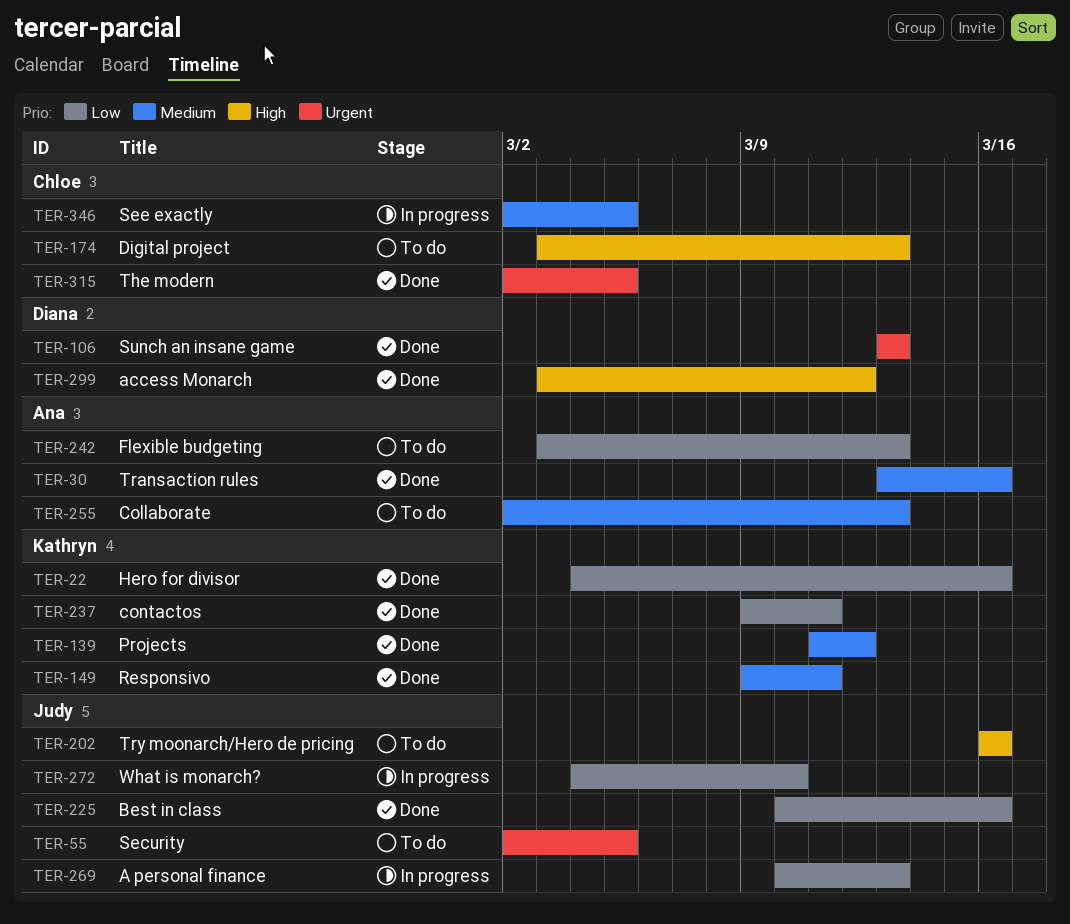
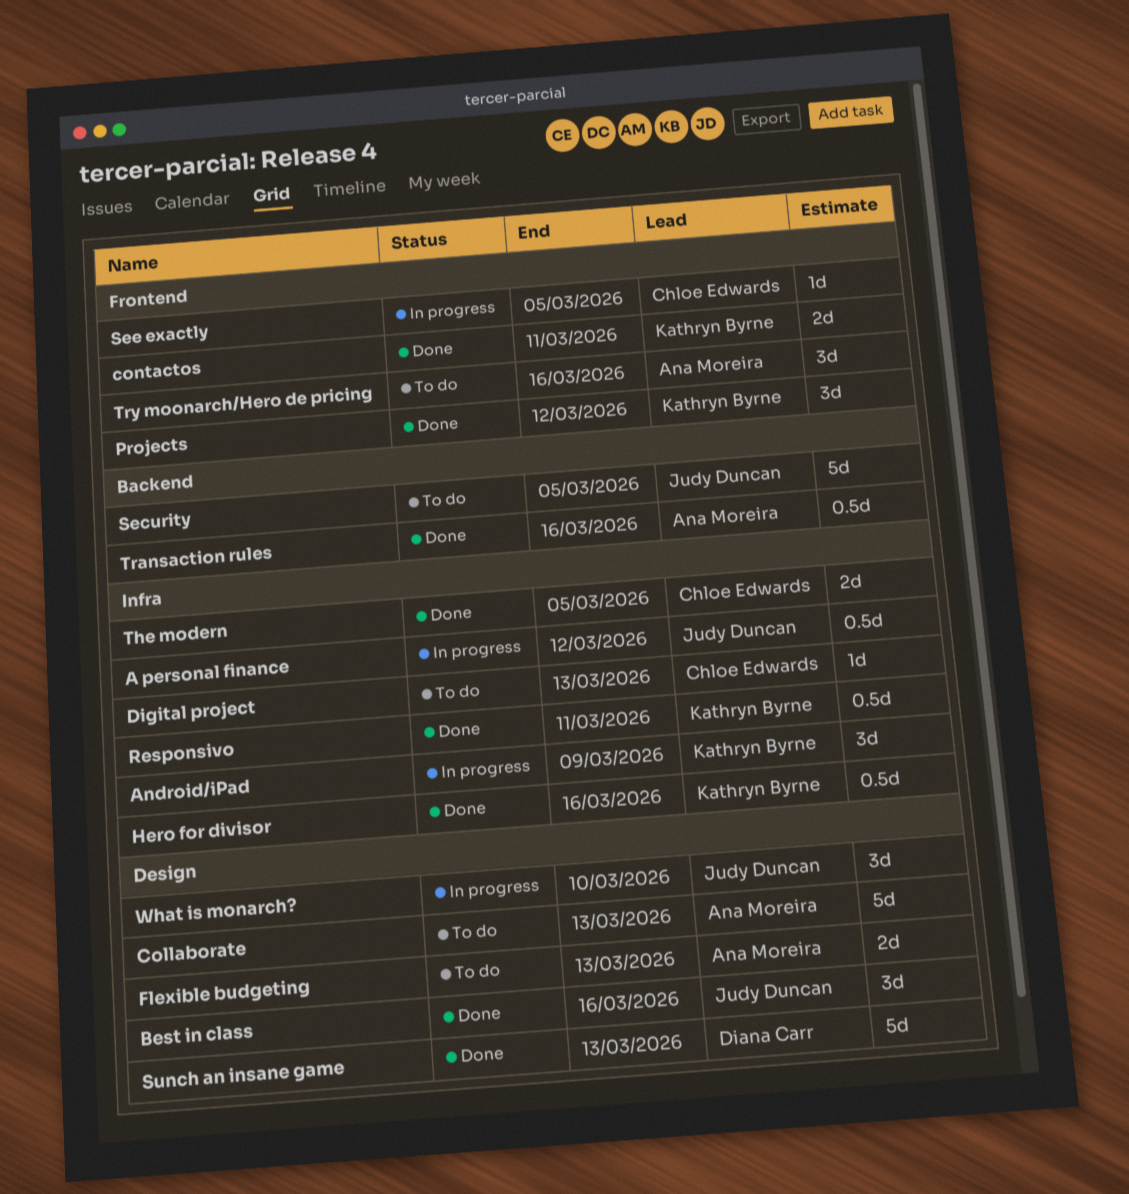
A personal finance, due: Mar 13 -> Mar 12
access Monarch: present -> none
Android/iPad: none -> present
Try moonarch/Hero de pricing, owner: Judy Duncan -> Ana Moreira

